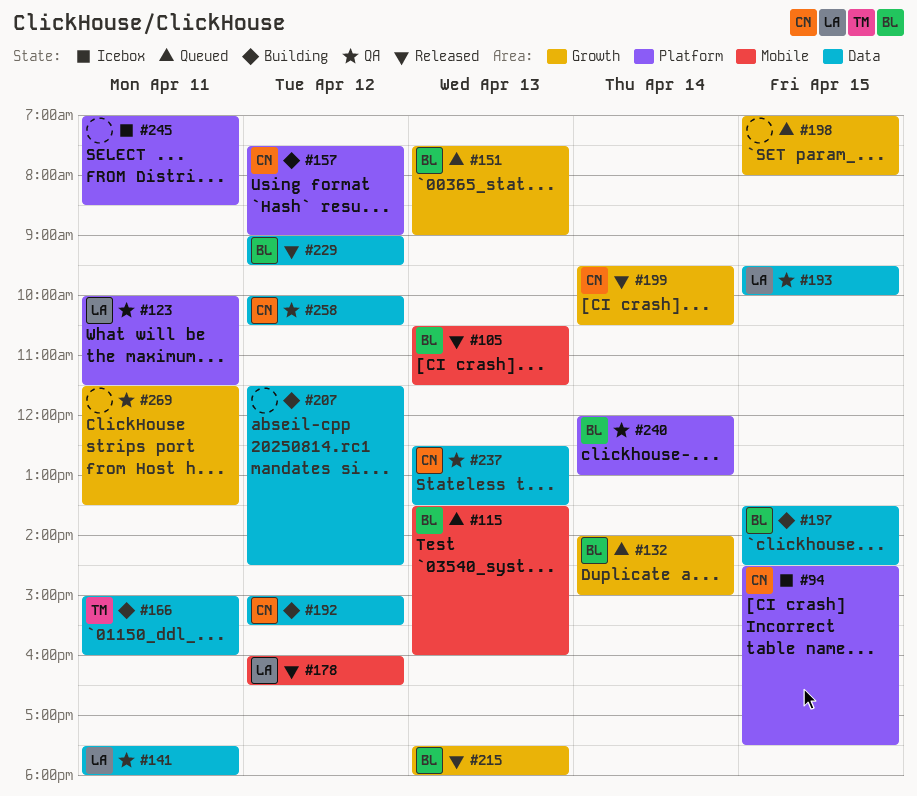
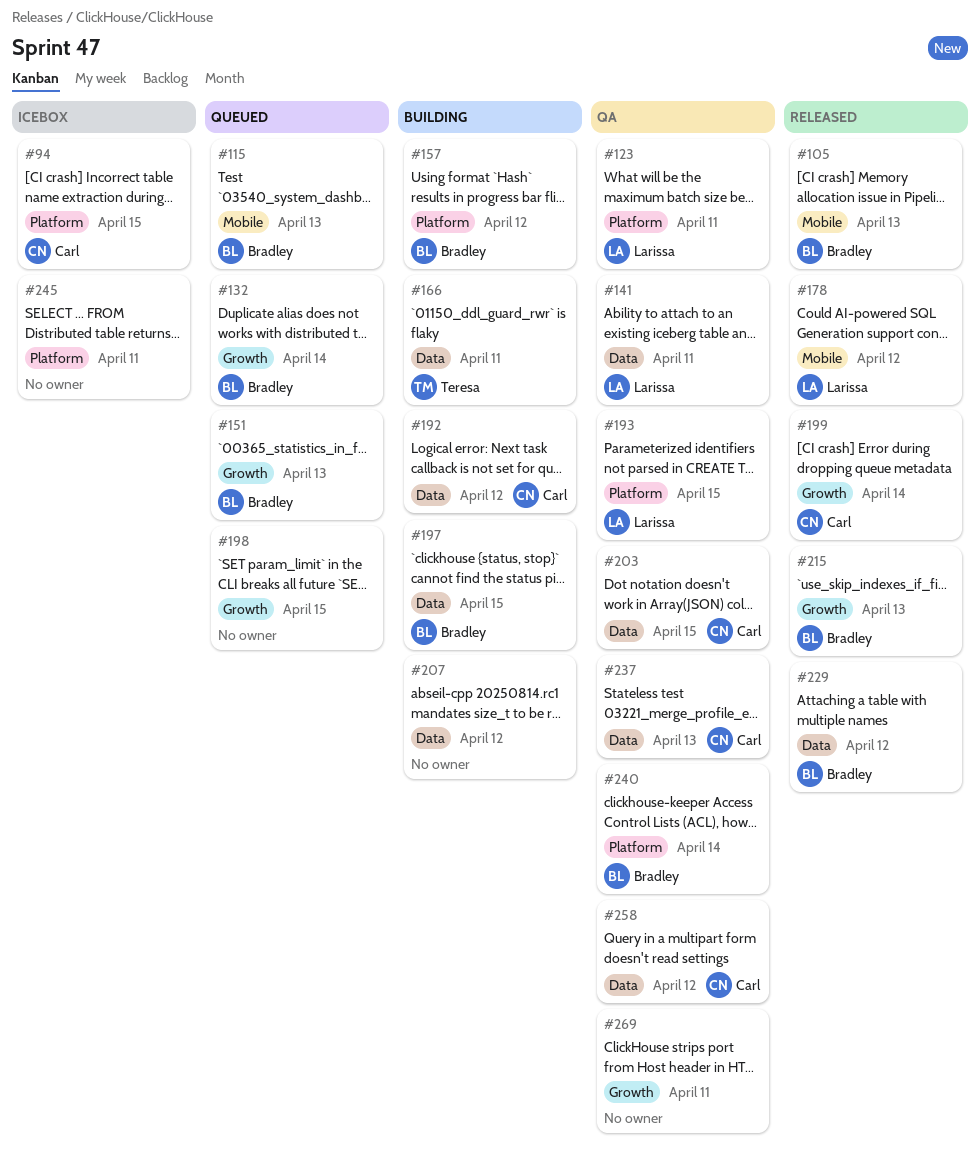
#157, owner: Carl -> Bradley
#193, label: Data -> Platform
#203: none -> present

